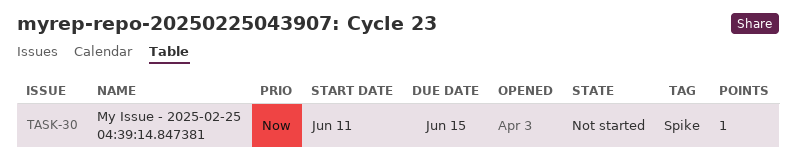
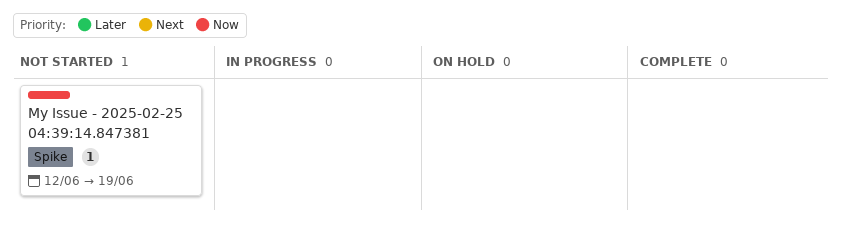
My Issue - 2025-02-25 04:39:14.847381, start: Jun 11 -> Jun 12
My Issue - 2025-02-25 04:39:14.847381, due: Jun 15 -> Jun 19

